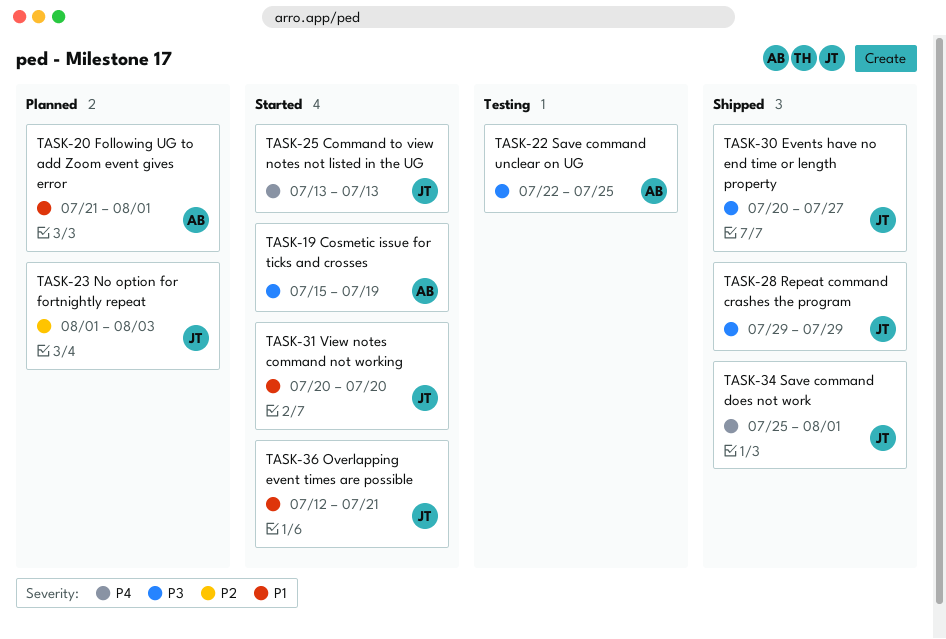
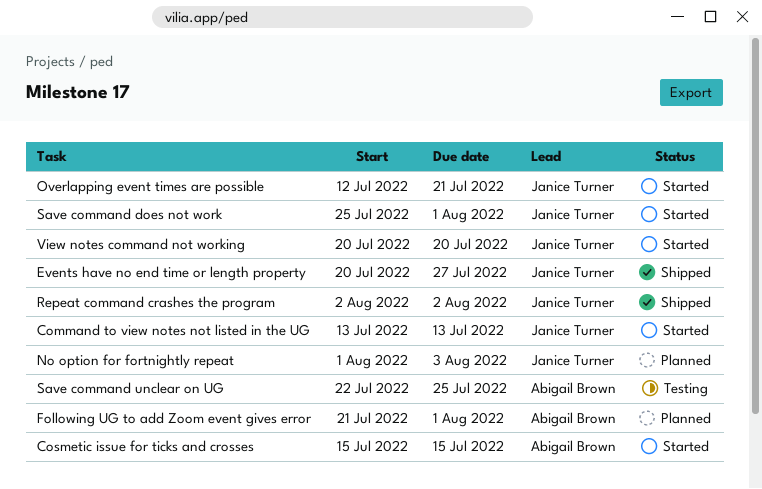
Cosmetic issue for ticks and crosses, due: Jul 19 -> Jul 15
Repeat command crashes the program, start: Jul 29 -> Aug 2
Repeat command crashes the program, due: Jul 29 -> Aug 2
Save command does not work, status: Shipped -> Started

